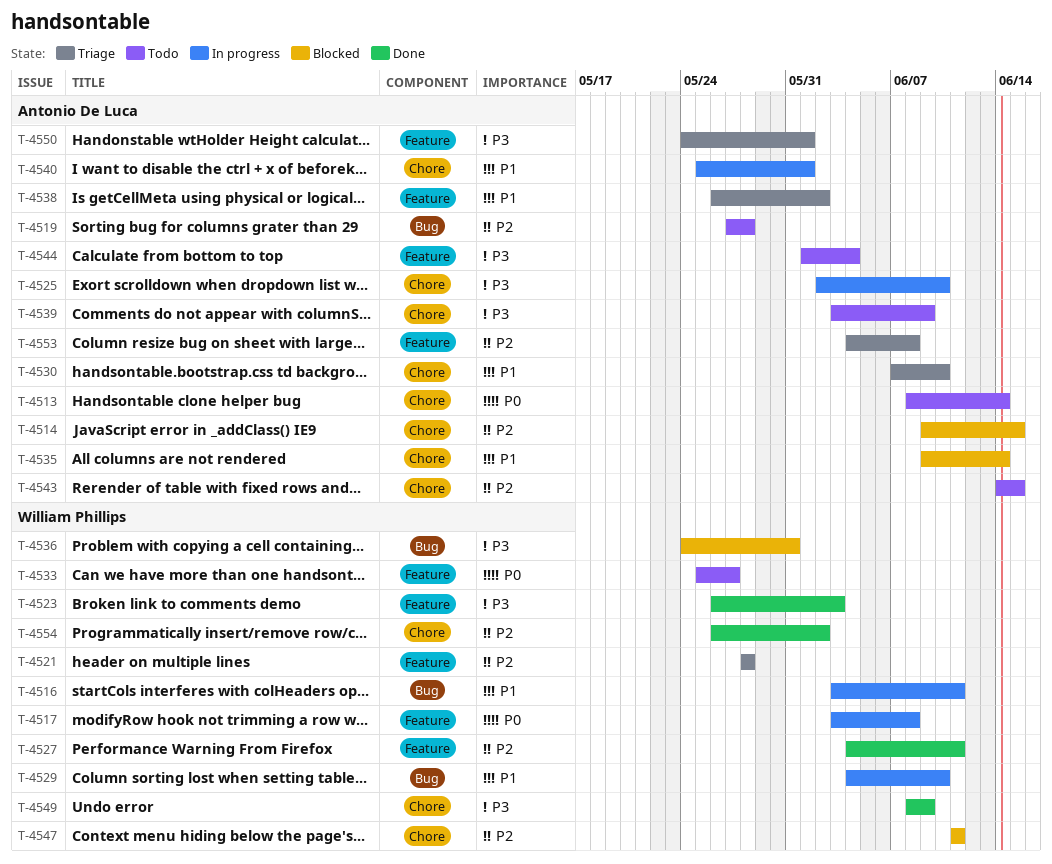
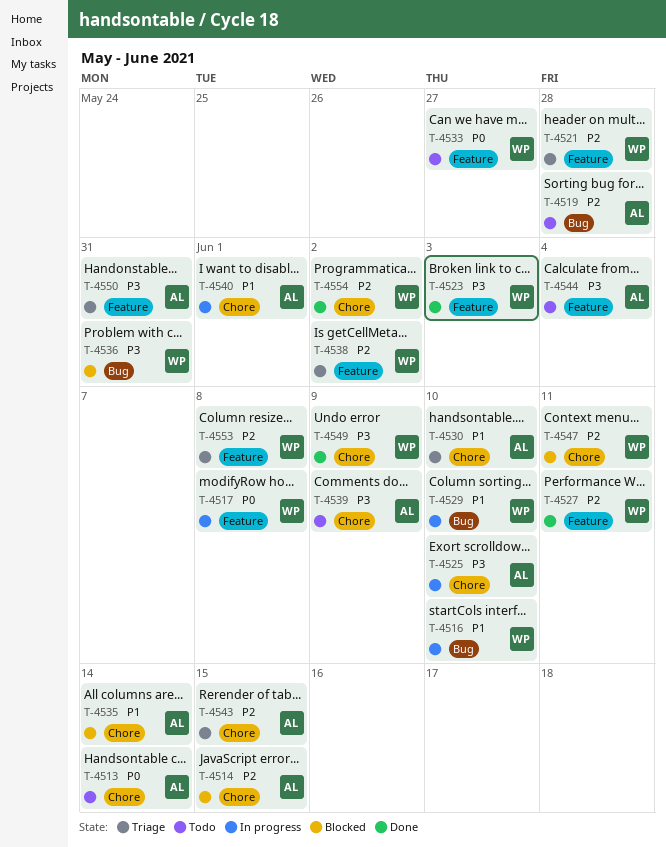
T-4516, due: Jun 11 -> Jun 10
T-4538, owner: Antonio De Luca -> William Phillips
T-4538, priority: P1 -> P2
T-4543, status: Todo -> Triage
T-4550, due: Jun 1 -> May 31
T-4553, owner: Antonio De Luca -> William Phillips

